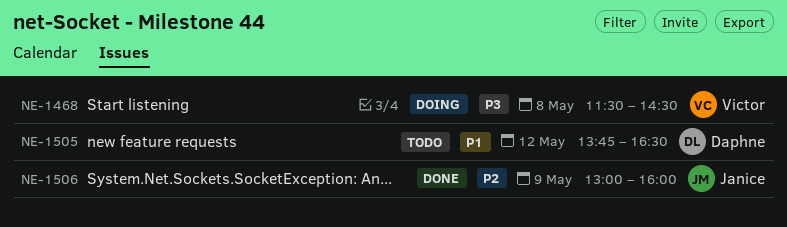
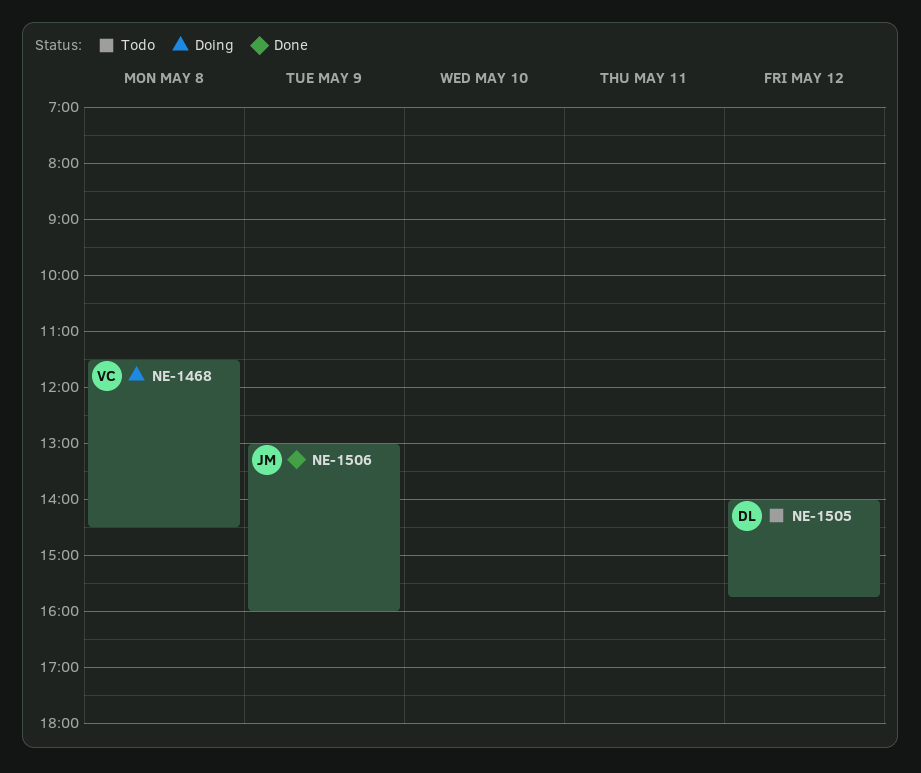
NE-1505, begins: 13:45 -> 14:00
NE-1505, ends: 16:30 -> 15:45

